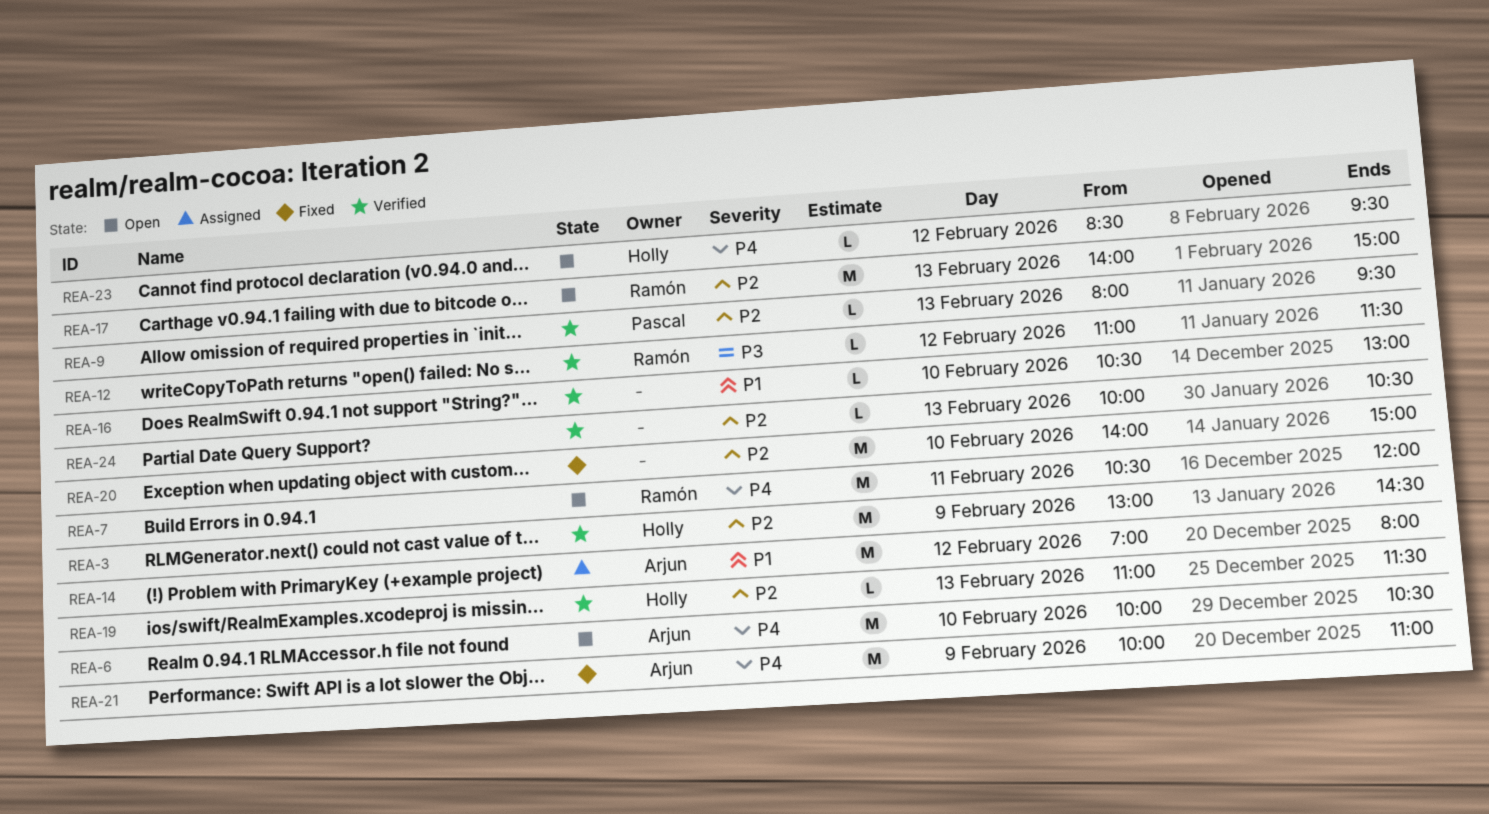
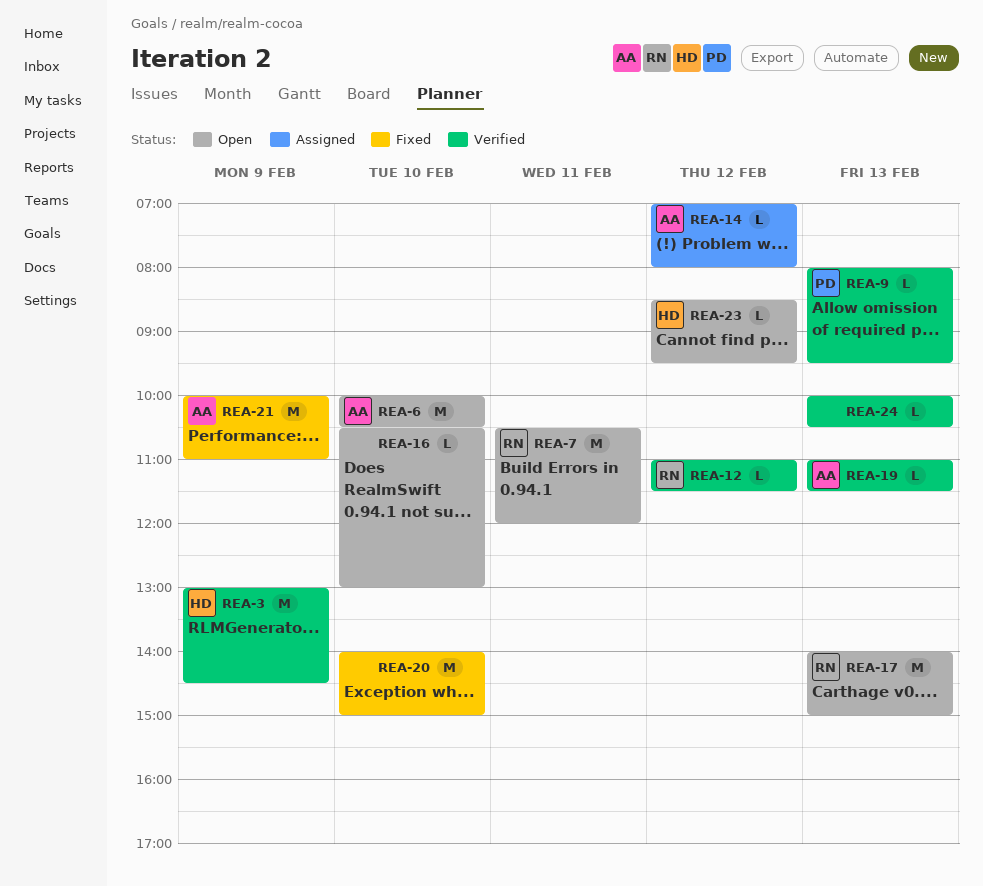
REA-14, estimate: M -> L
REA-16, status: Verified -> Open
REA-19, owner: Holly -> Arjun

